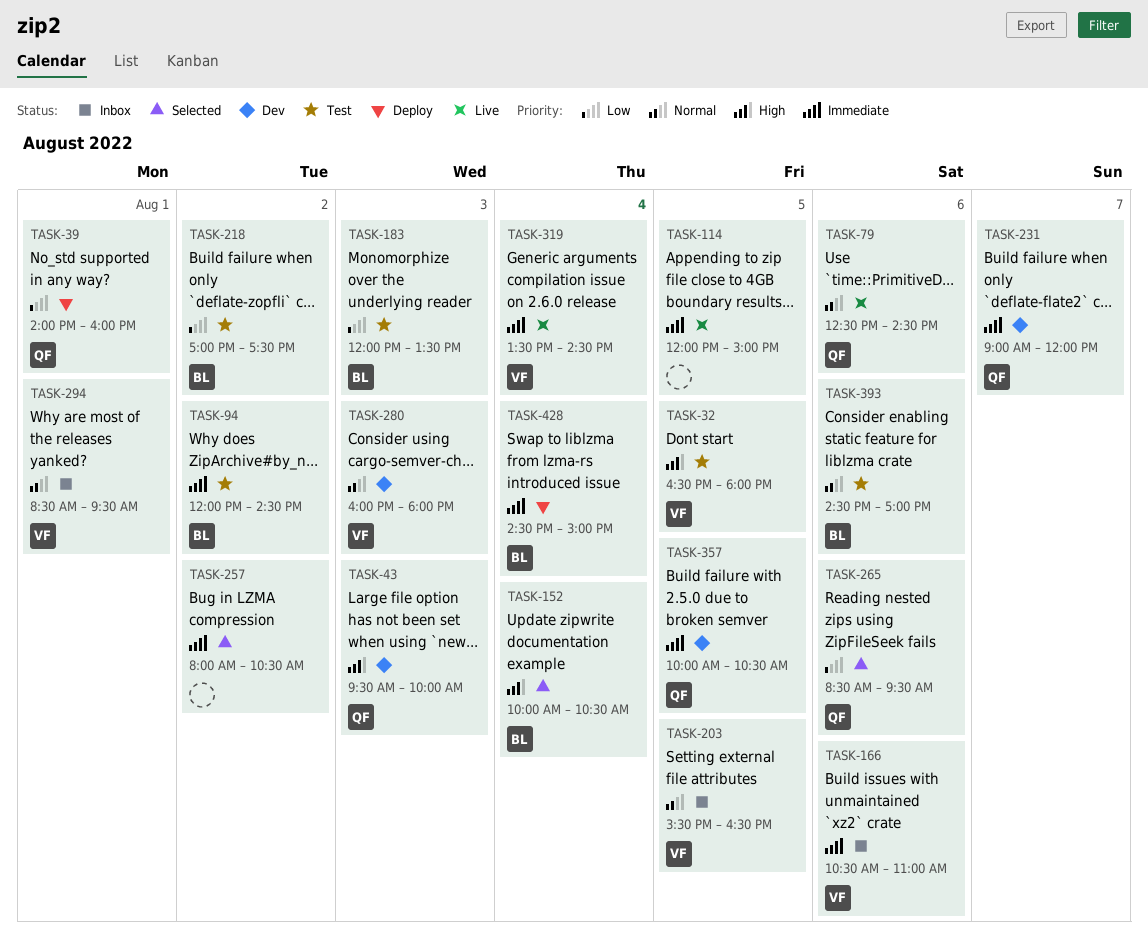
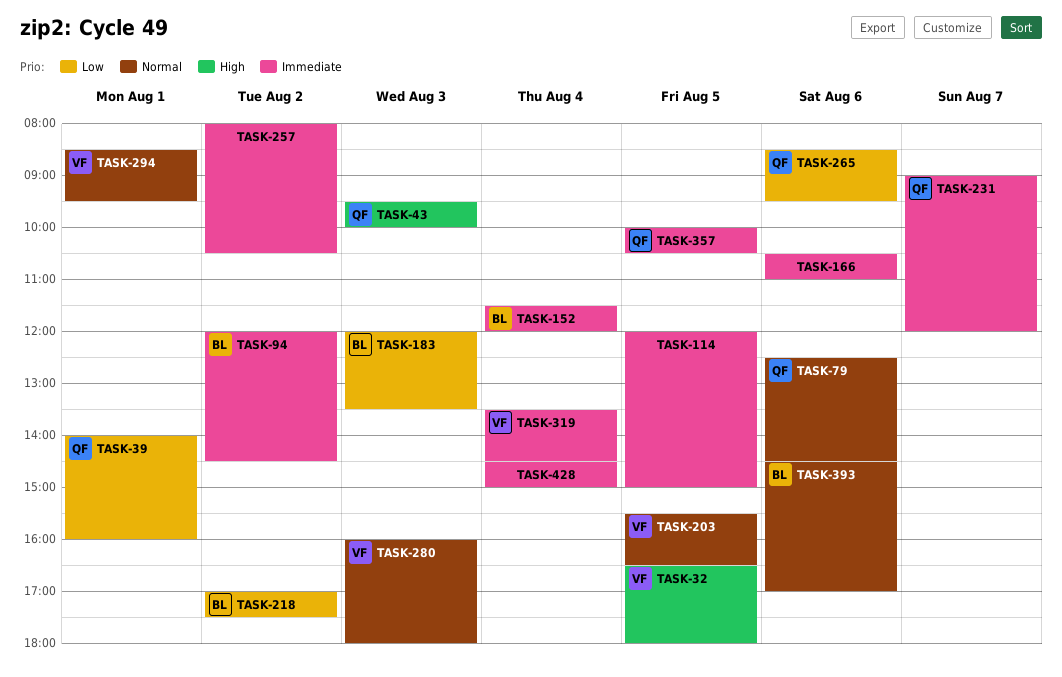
TASK-152, priority: High -> Immediate
TASK-152, begins: 10:00 -> 11:30
TASK-152, ends: 10:30 -> 12:00
TASK-166, owner: VF -> none
TASK-428, owner: BL -> none

